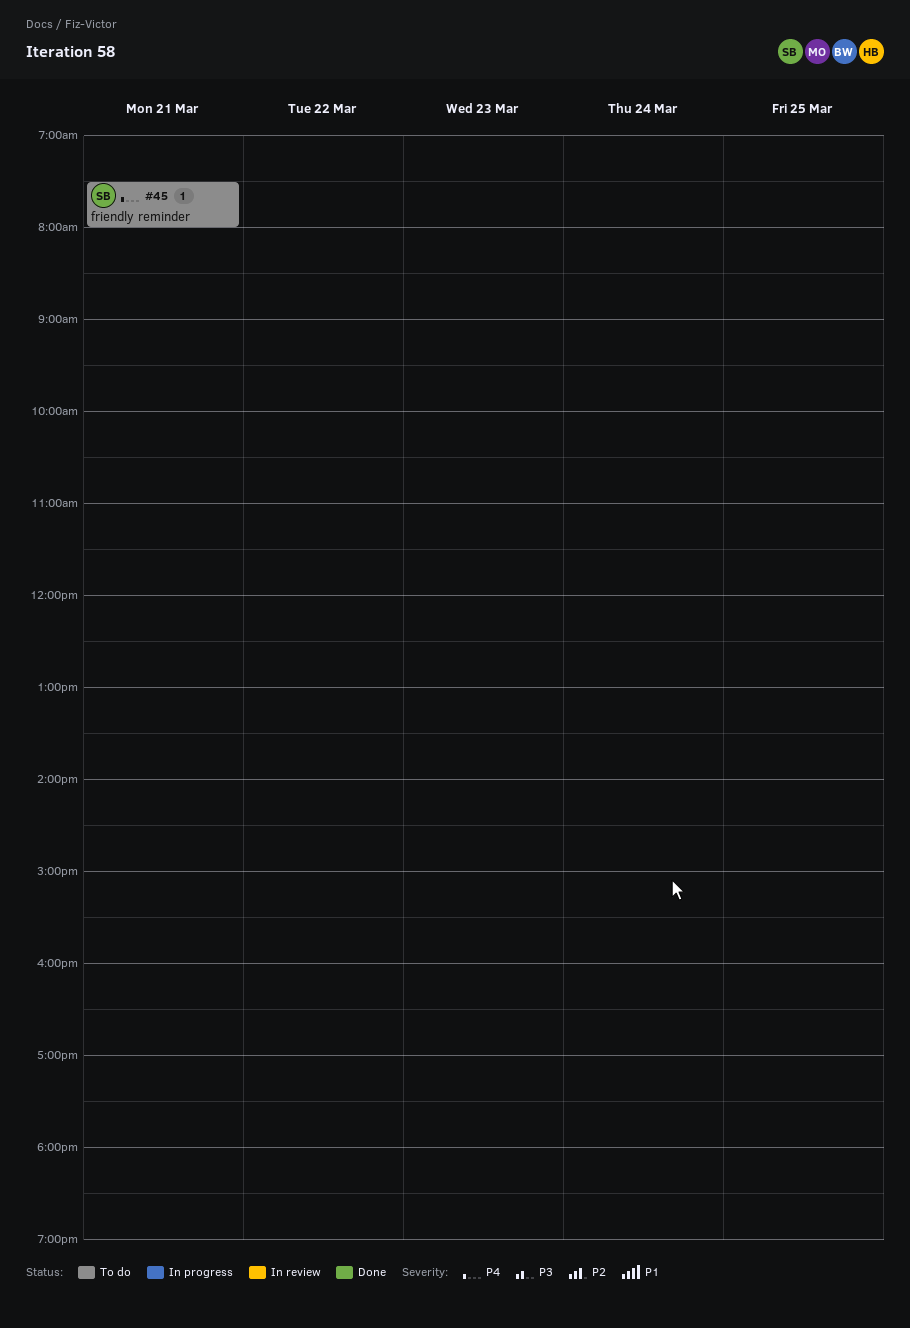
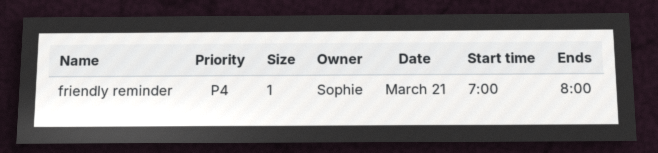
friendly reminder, begins: 07:30 -> 07:00

